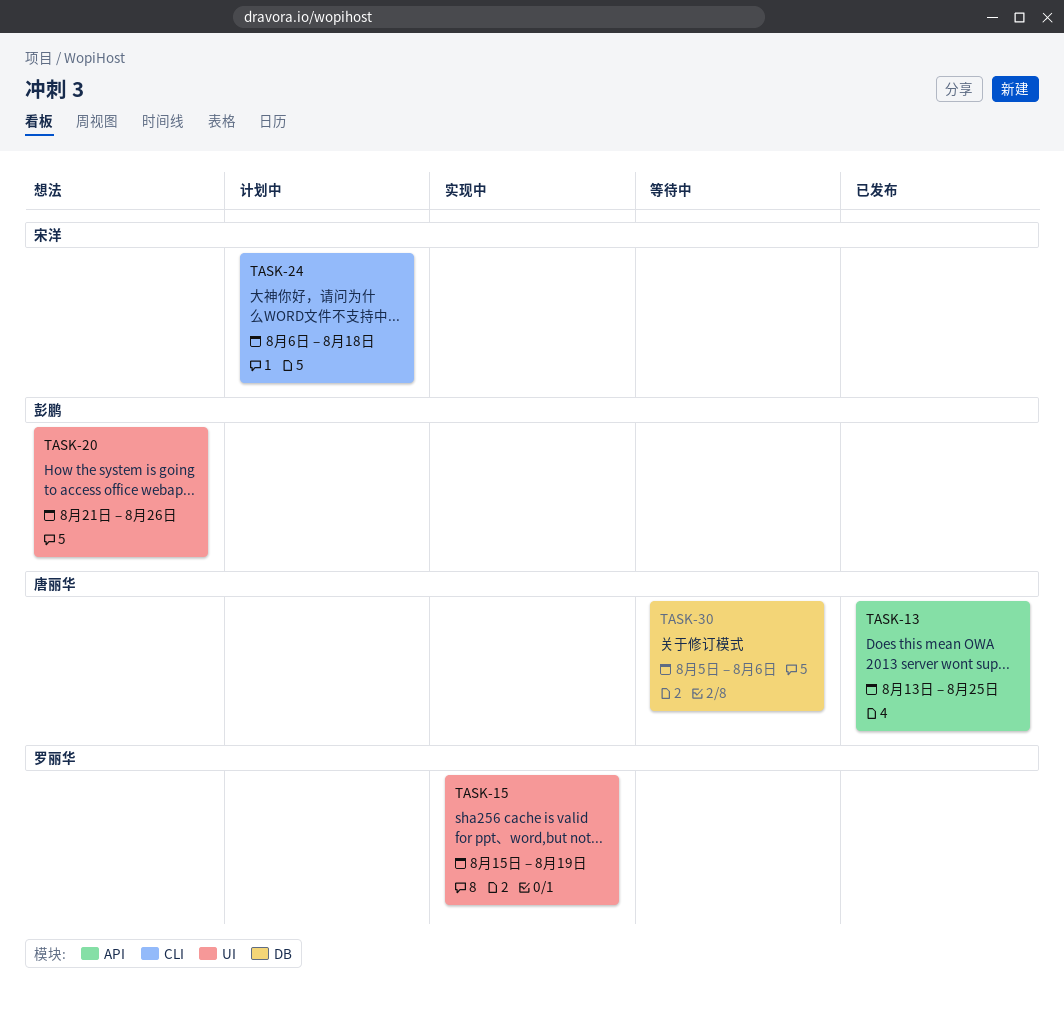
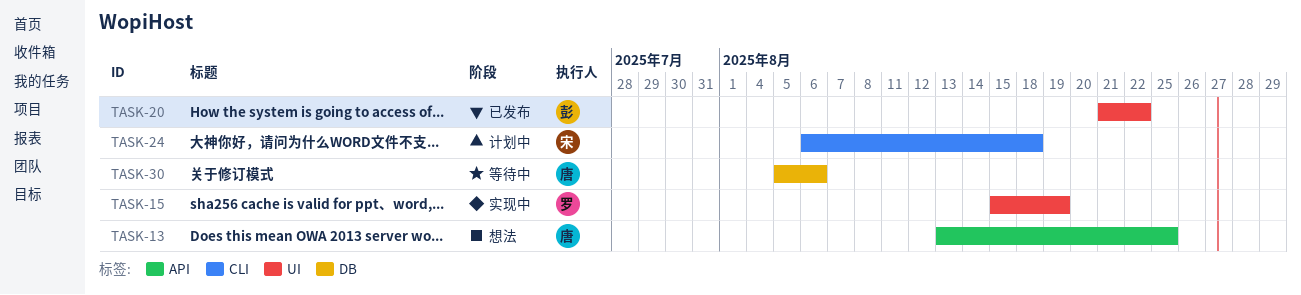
TASK-13, status: 已发布 -> 想法
TASK-20, status: 想法 -> 已发布
TASK-20, due: Aug 26 -> Aug 22

